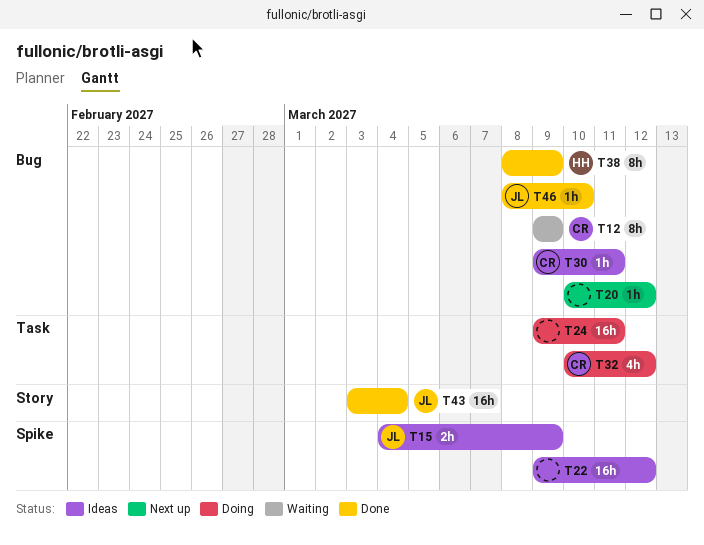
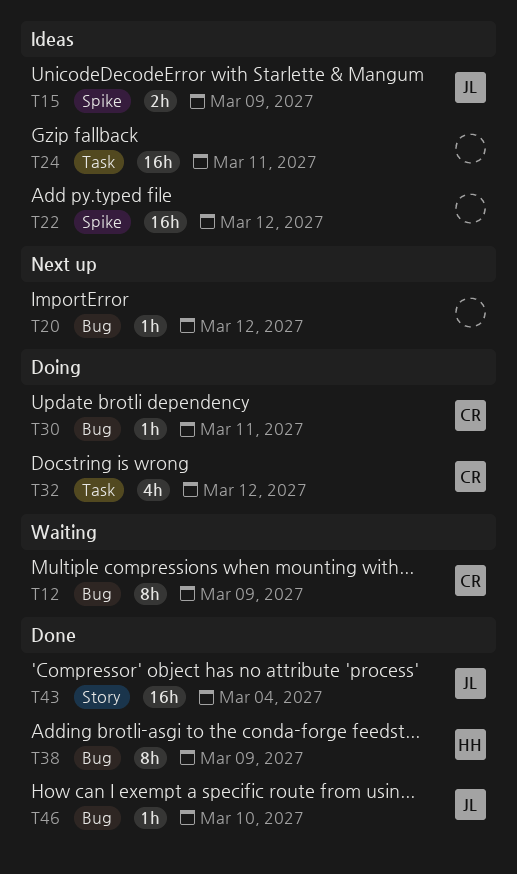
T24, status: Doing -> Ideas
T30, status: Ideas -> Doing

